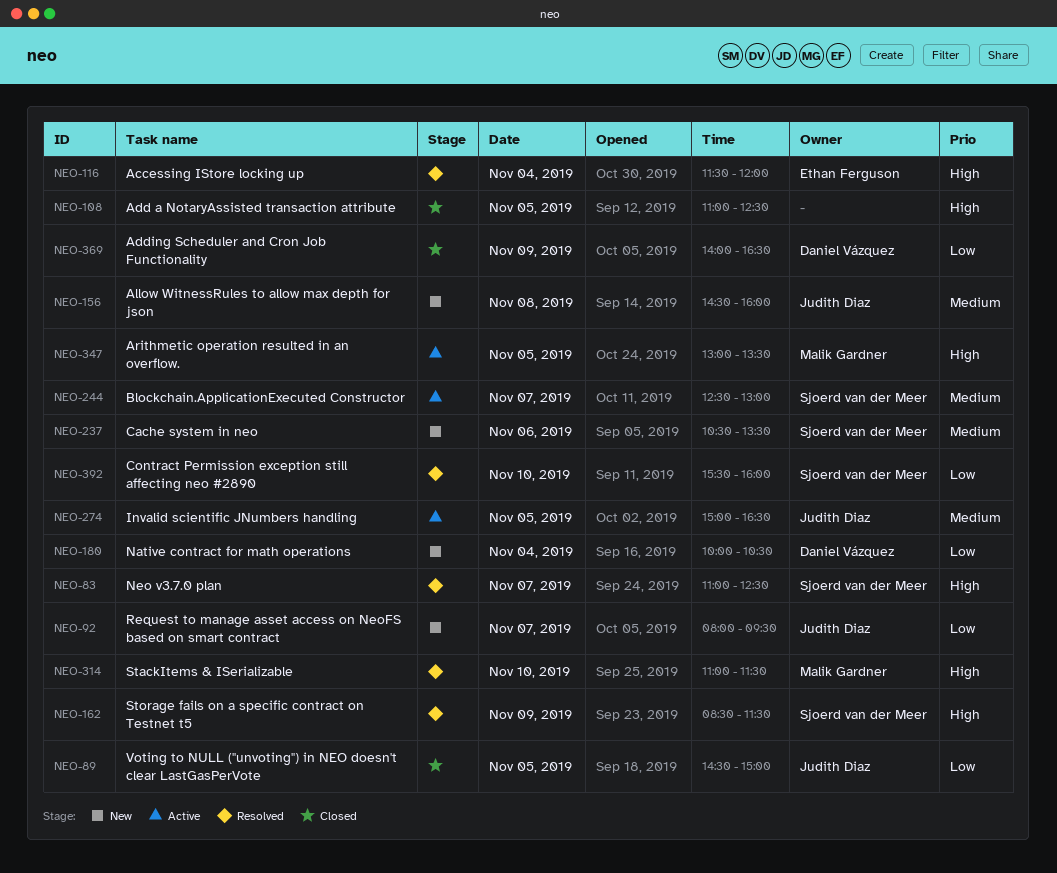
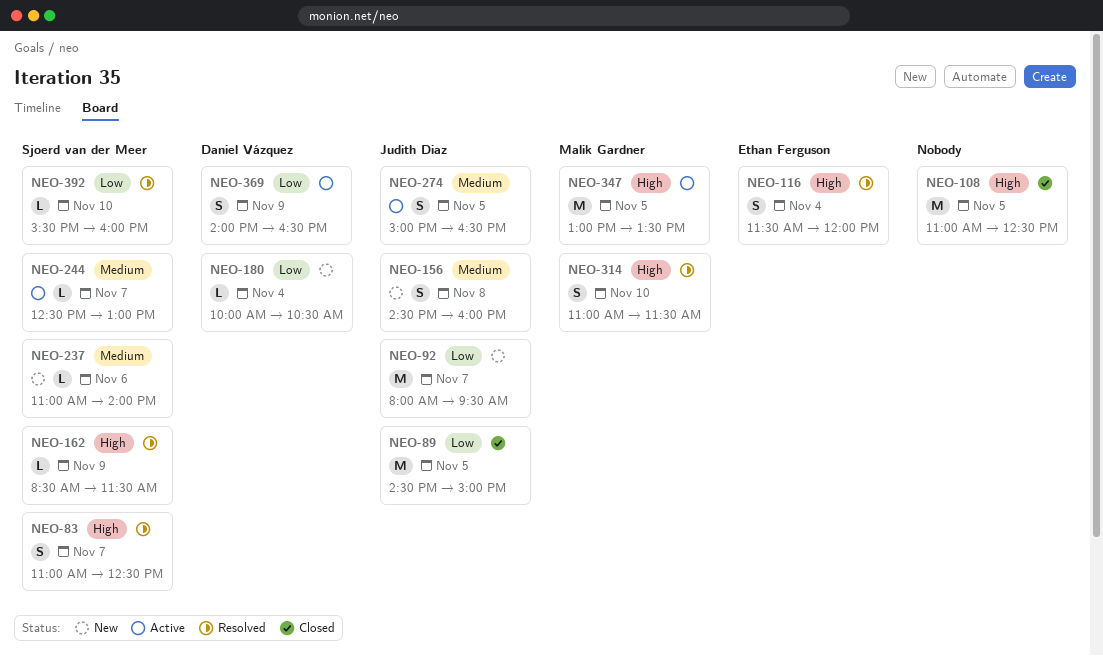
NEO-237, begins: 10:30 -> 11:00
NEO-237, ends: 13:30 -> 14:00
NEO-369, status: Closed -> Active

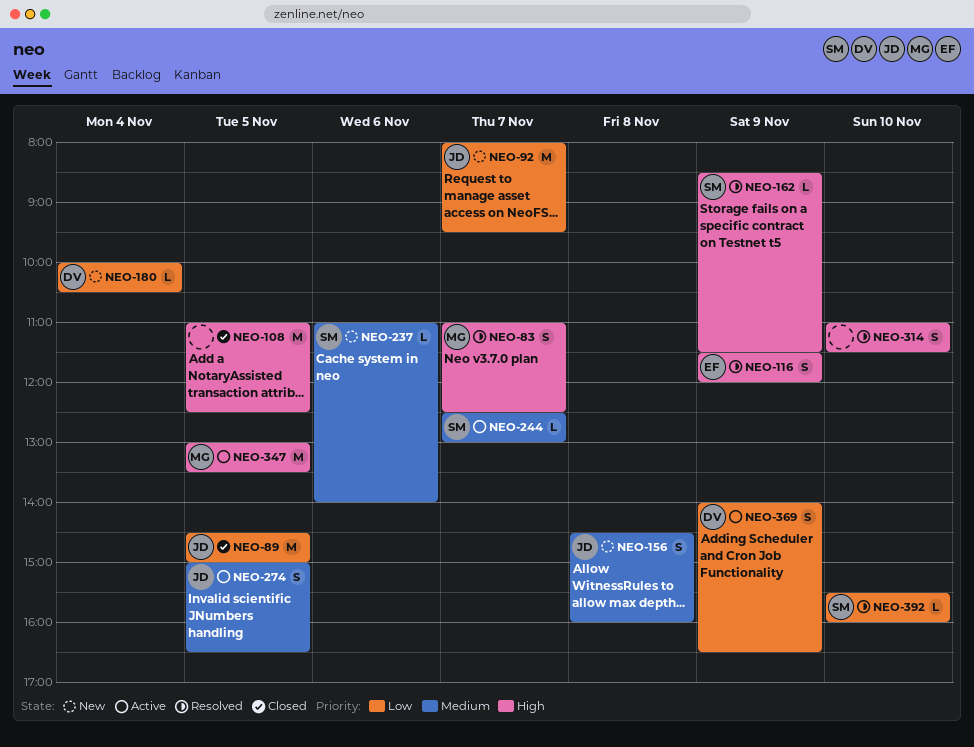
NEO-83, owner: Sjoerd van der Meer -> Malik Gardner
NEO-116, day: Nov 4 -> Nov 9
NEO-314, owner: Malik Gardner -> none

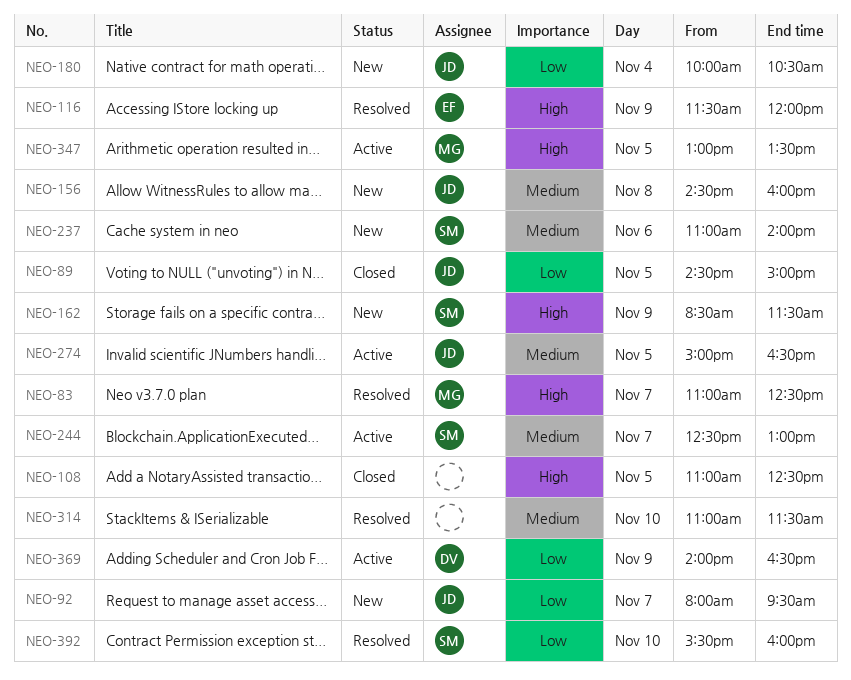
NEO-162, status: Resolved -> New
NEO-180, owner: DV -> JD
NEO-314, priority: High -> Medium

